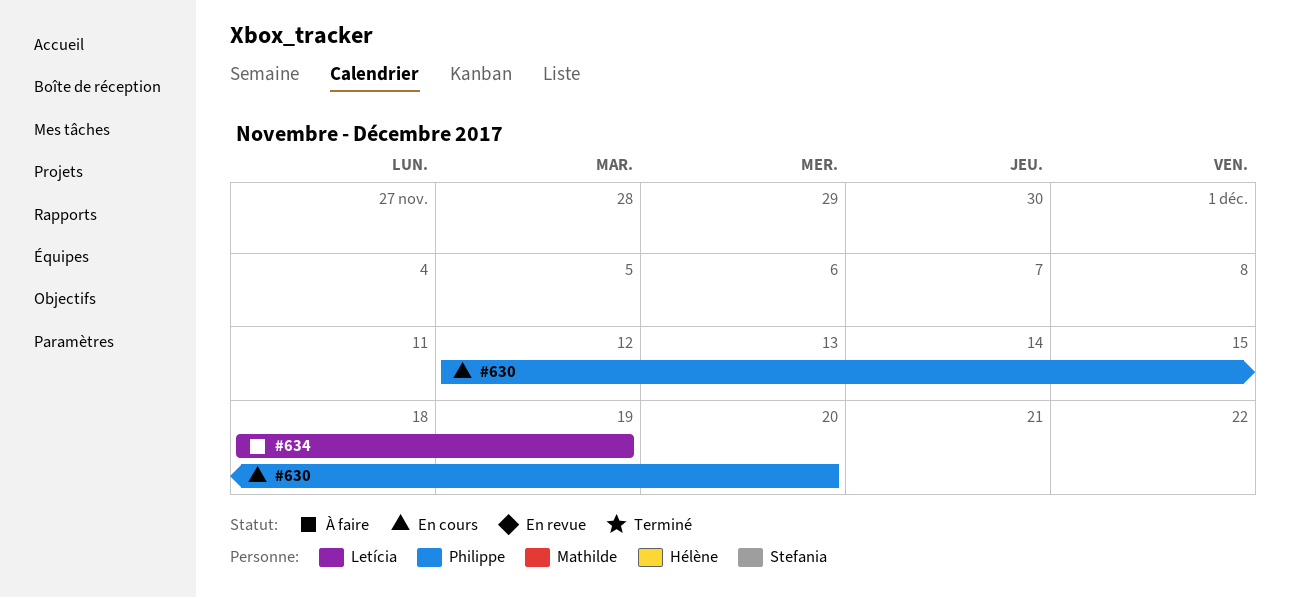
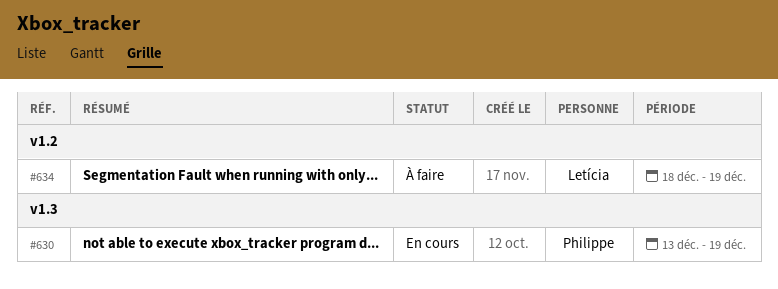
#630, start: Dec 12 -> Dec 13
#630, due: Dec 20 -> Dec 19

